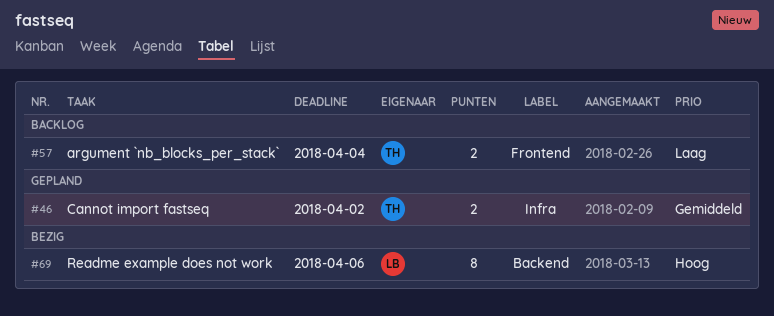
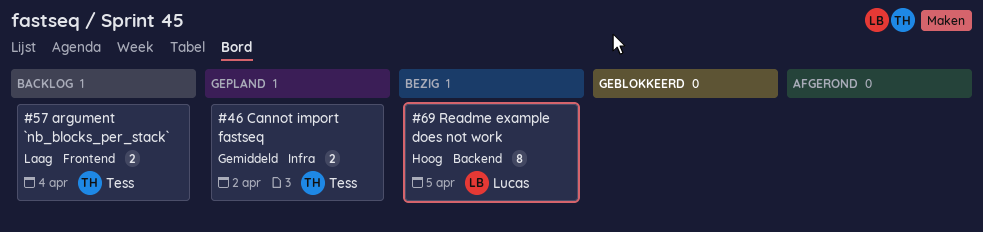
#69, due: Apr 6 -> Apr 5

